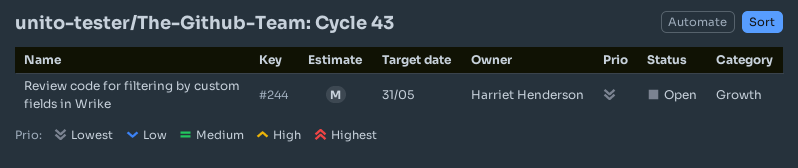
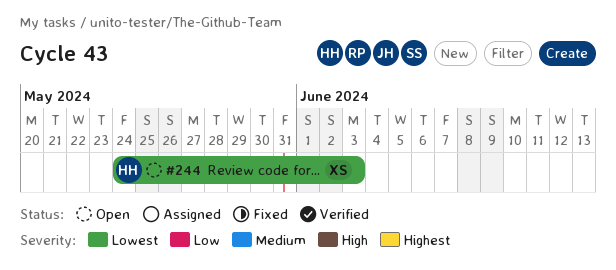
#244, estimate: M -> XS
#244, due: May 31 -> Jun 3

